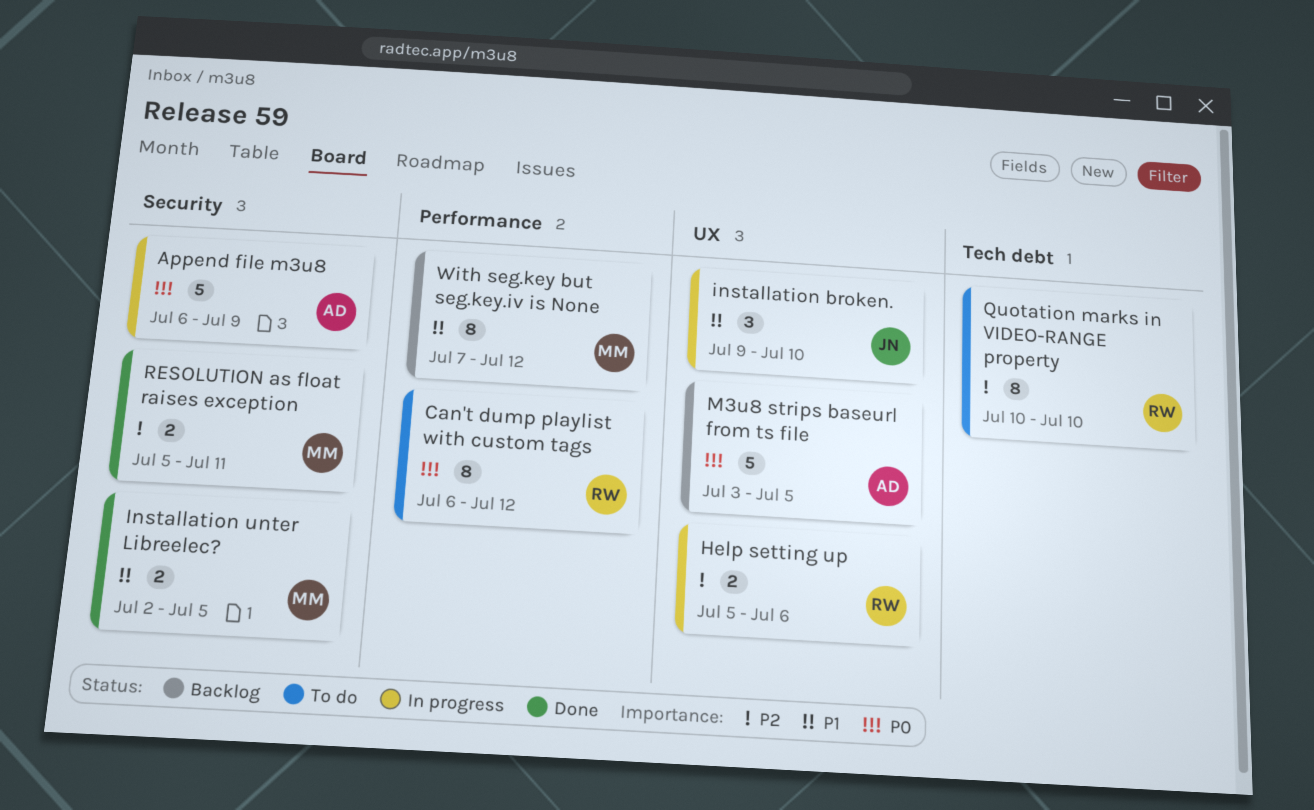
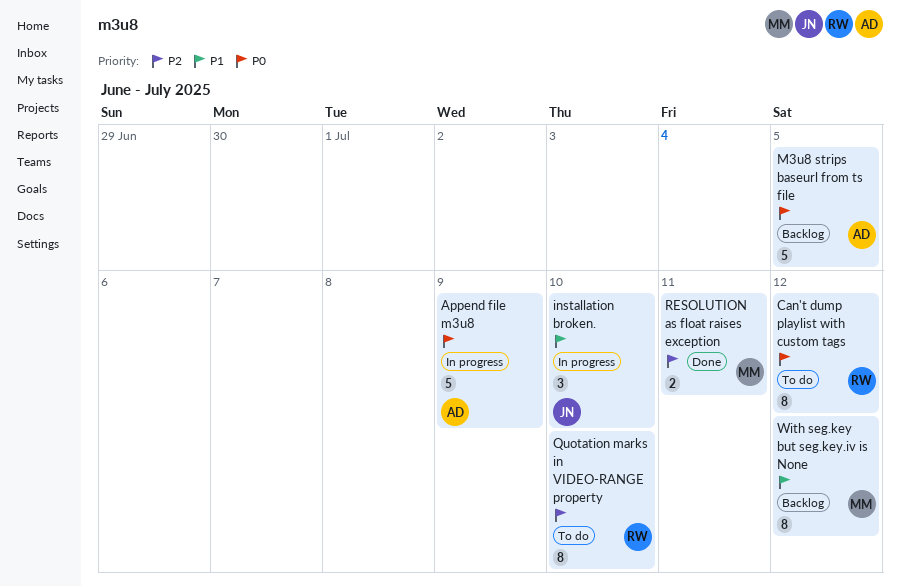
Help setting up: present -> none
Installation unter Libreelec?: present -> none

